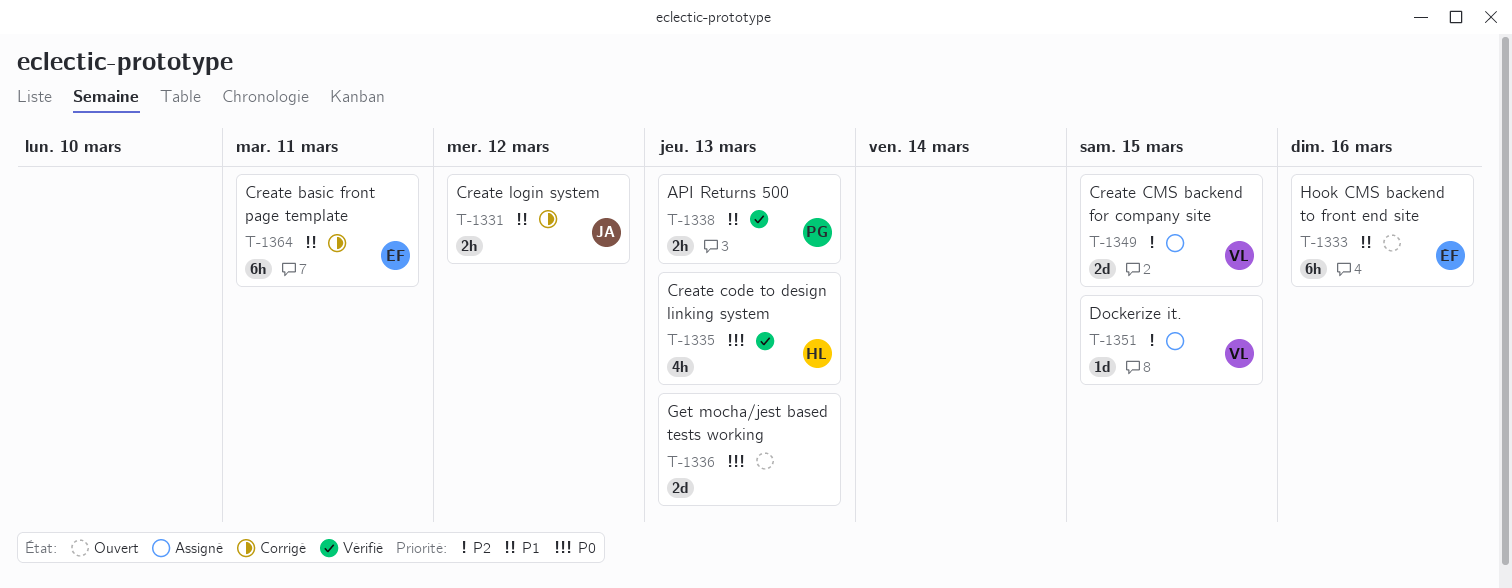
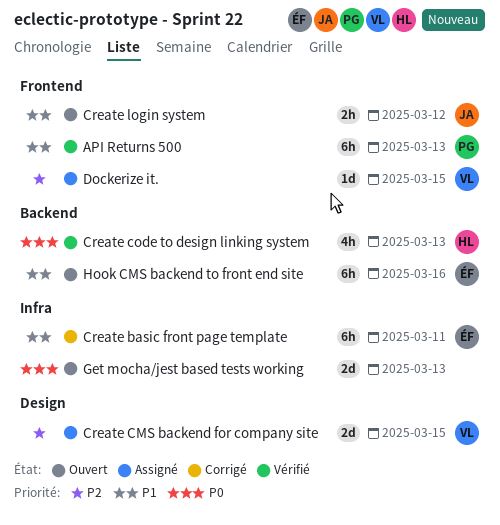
API Returns 500, estimate: 2h -> 6h
Create login system, status: Corrigé -> Ouvert

